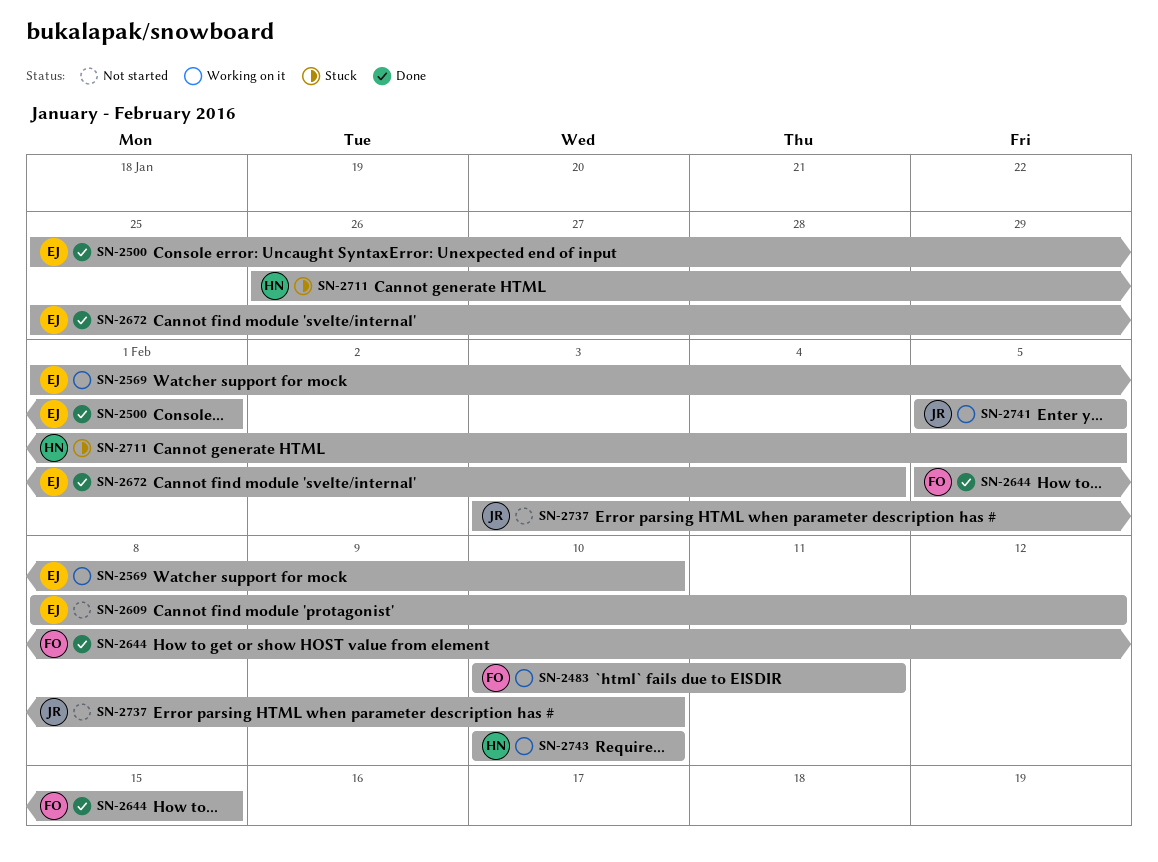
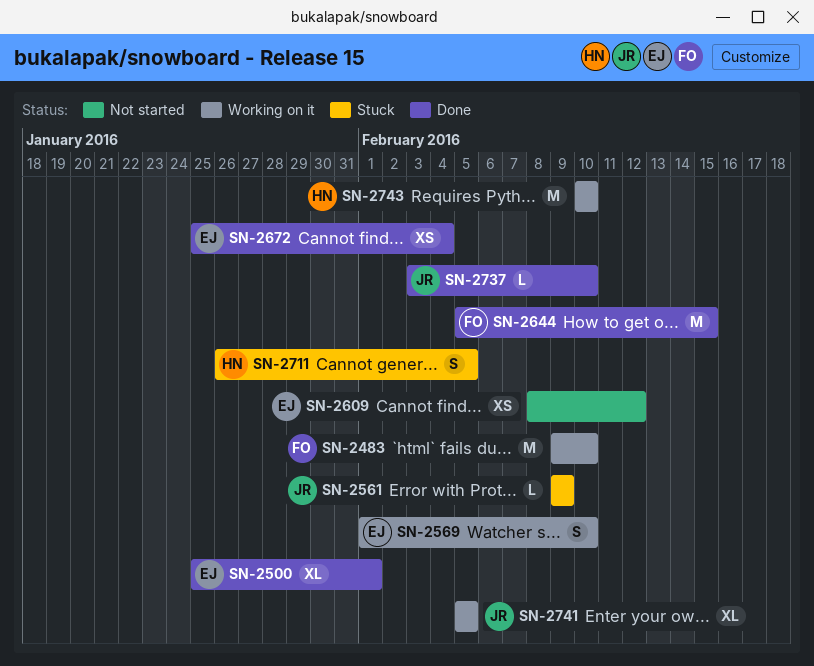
SN-2483, start: Feb 10 -> Feb 9
SN-2483, due: Feb 11 -> Feb 10
SN-2561: none -> present
SN-2737, status: Not started -> Done

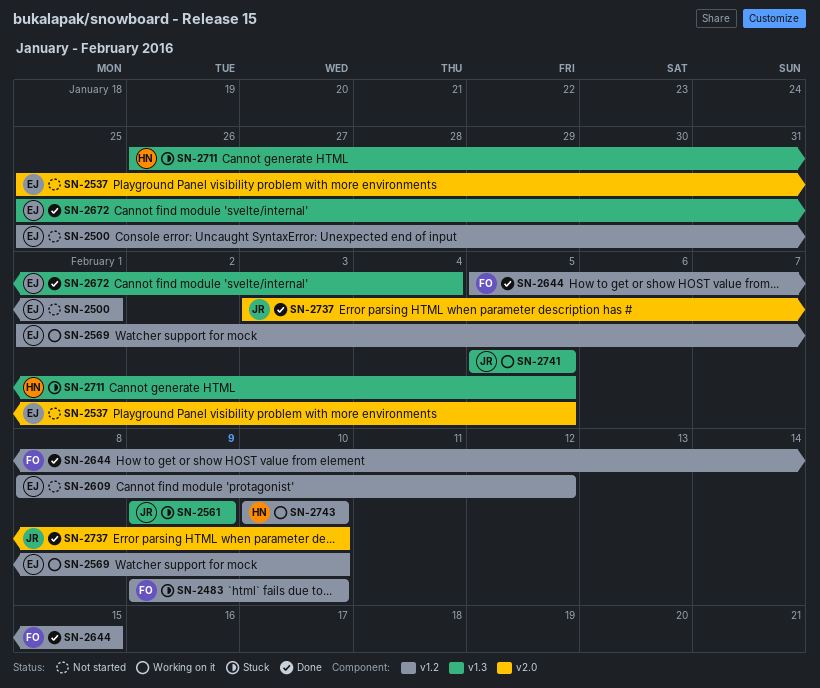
SN-2483, status: Working on it -> Stuck
SN-2500, status: Done -> Not started
SN-2537: none -> present

